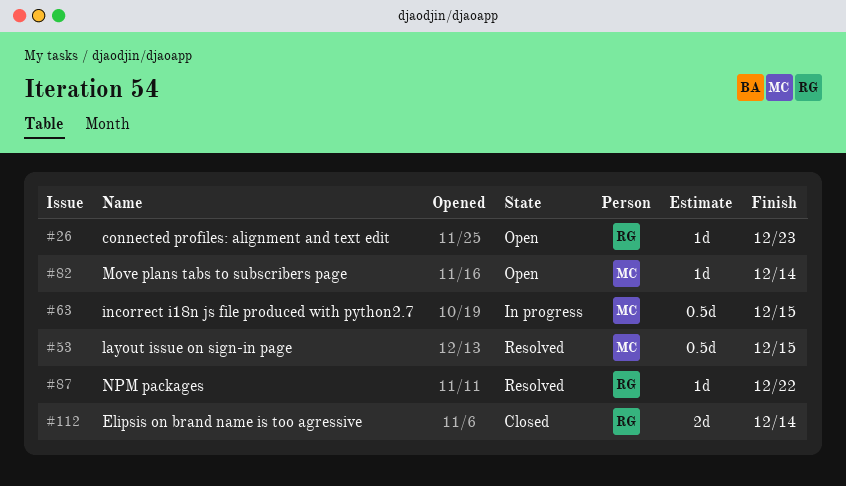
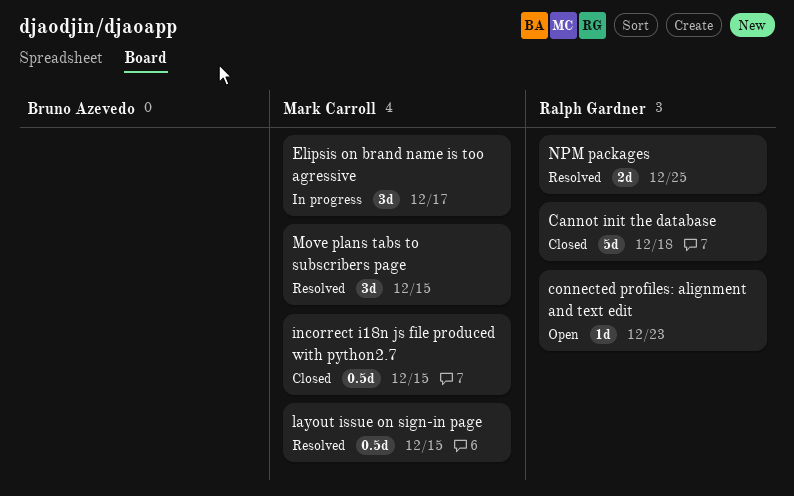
Cannot init the database: none -> present
Elipsis on brand name is too agressive, status: Closed -> In progress
Elipsis on brand name is too agressive, owner: Ralph Gardner -> Mark Carroll
Elipsis on brand name is too agressive, estimate: 2d -> 3d
Elipsis on brand name is too agressive, due: Dec 14 -> Dec 17
incorrect i18n js file produced with python2.7, status: In progress -> Closed
Move plans tabs to subscribers page, status: Open -> Resolved
Move plans tabs to subscribers page, estimate: 1d -> 3d
Move plans tabs to subscribers page, due: Dec 14 -> Dec 15
NPM packages, estimate: 1d -> 2d
NPM packages, due: Dec 22 -> Dec 25

